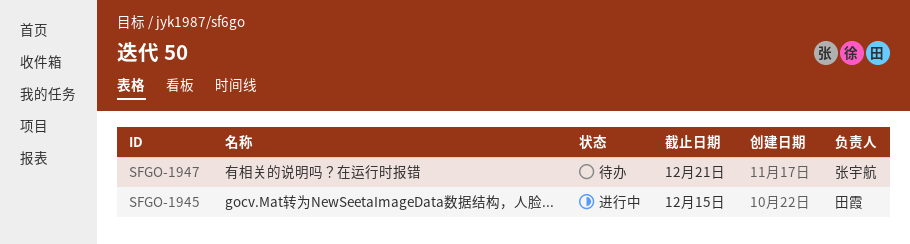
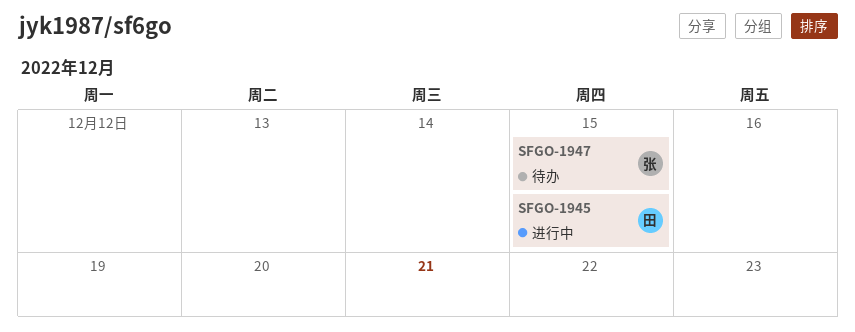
SFGO-1947, due: Dec 21 -> Dec 15

